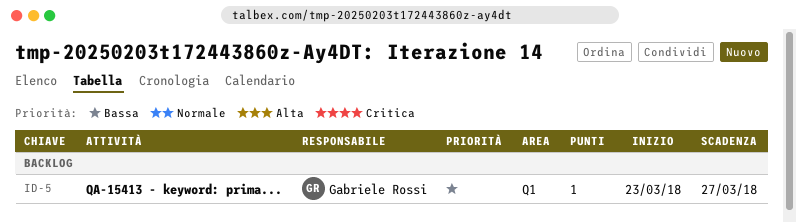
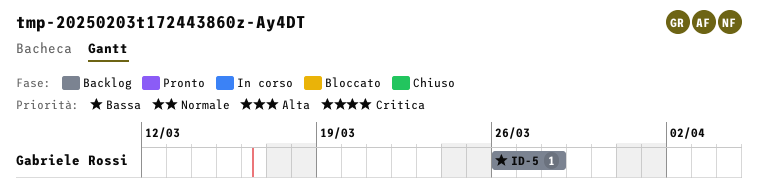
ID-5, start: Mar 23 -> Mar 26
ID-5, due: Mar 27 -> Mar 28

